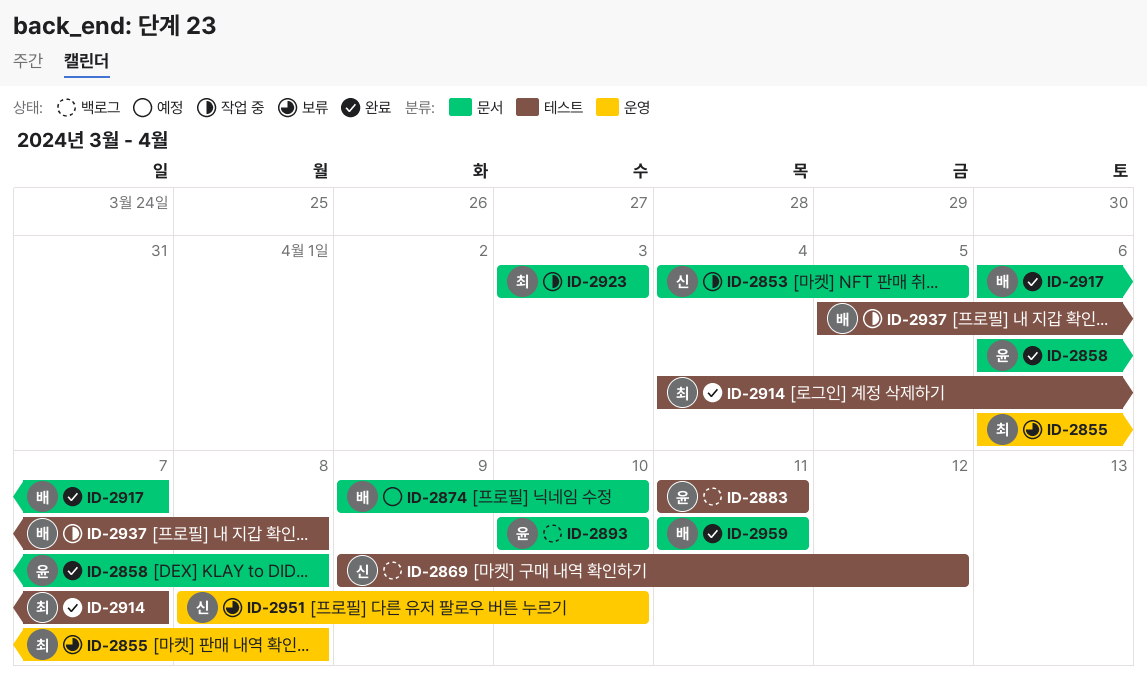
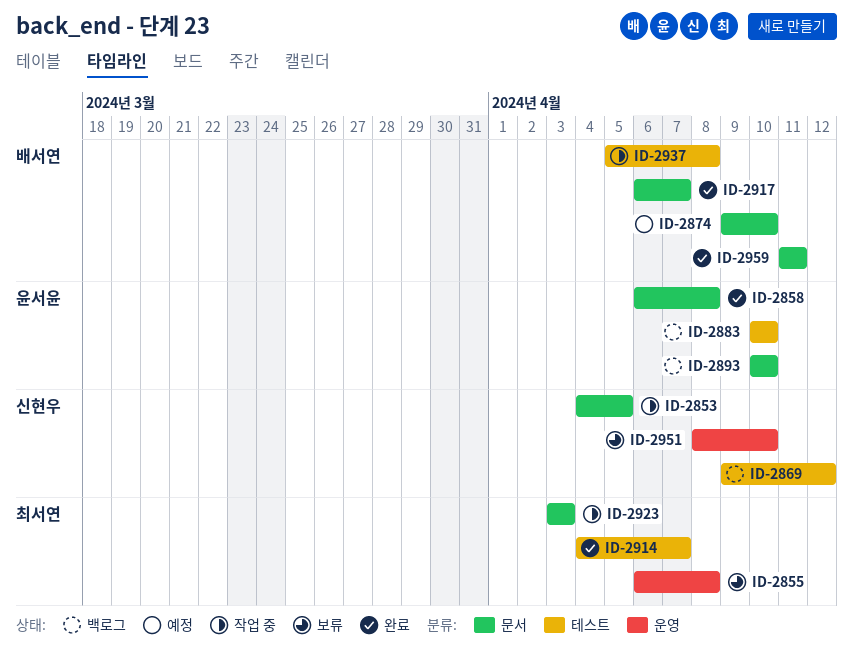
ID-2883, start: Apr 11 -> Apr 10
ID-2883, due: Apr 11 -> Apr 10

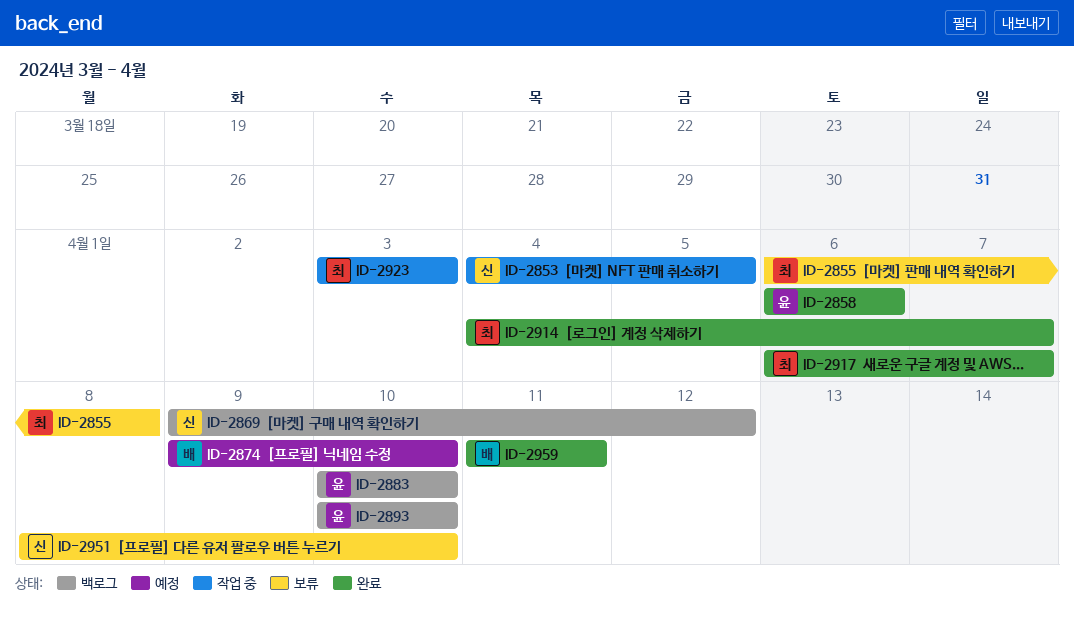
ID-2858, due: Apr 8 -> Apr 6
ID-2917, owner: 배서연 -> 최서연
ID-2937: present -> none

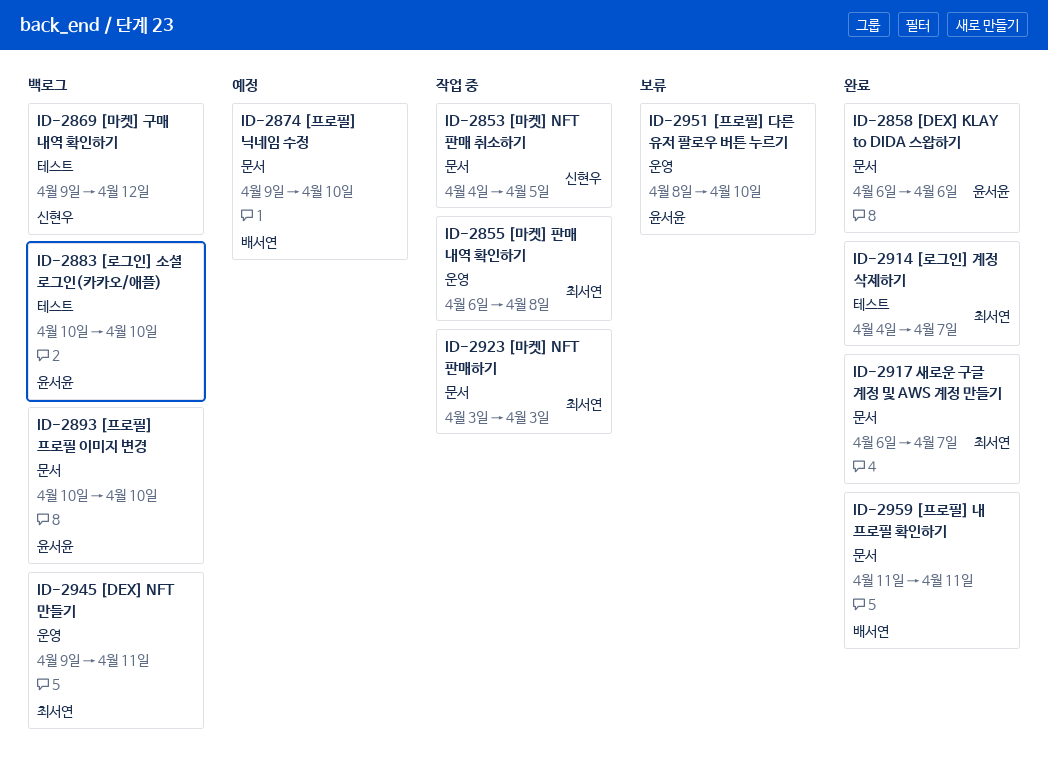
ID-2855, status: 보류 -> 작업 중
ID-2945: none -> present
ID-2951, owner: 신현우 -> 윤서윤

